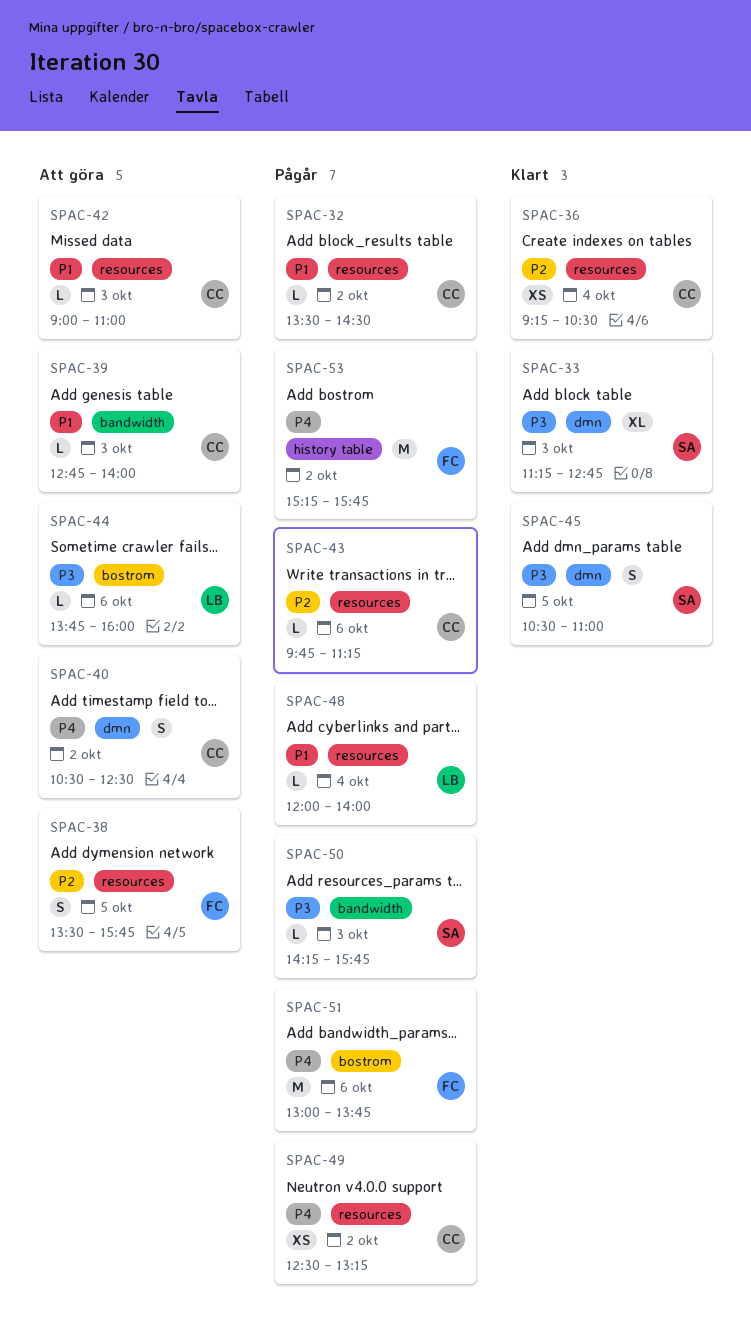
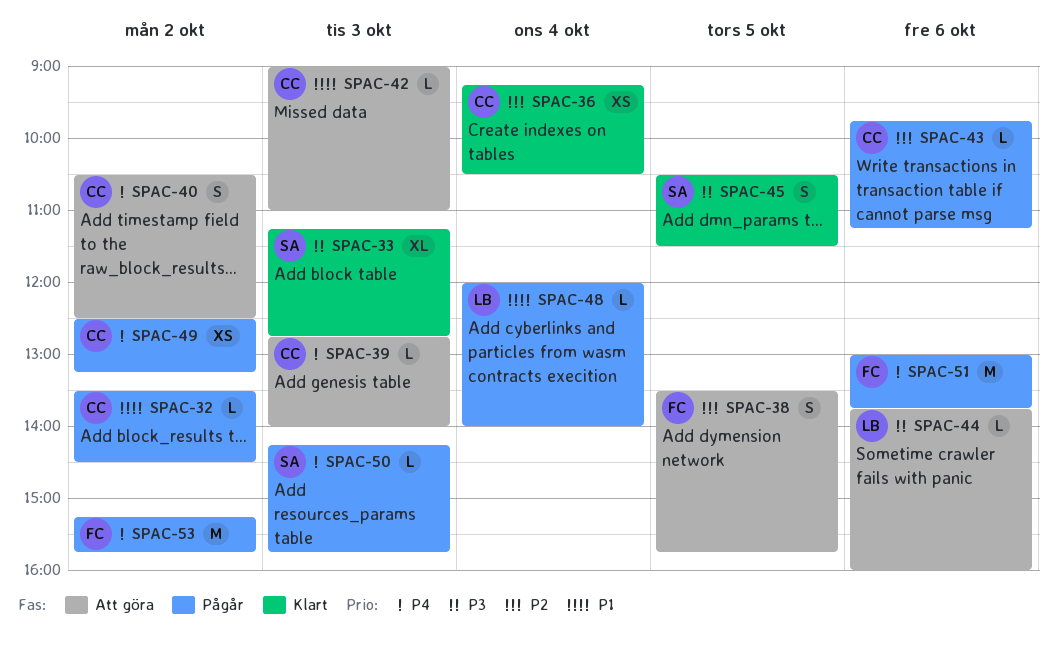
SPAC-39, priority: P1 -> P4
SPAC-45, ends: 11:00 -> 11:30
SPAC-50, priority: P3 -> P4

